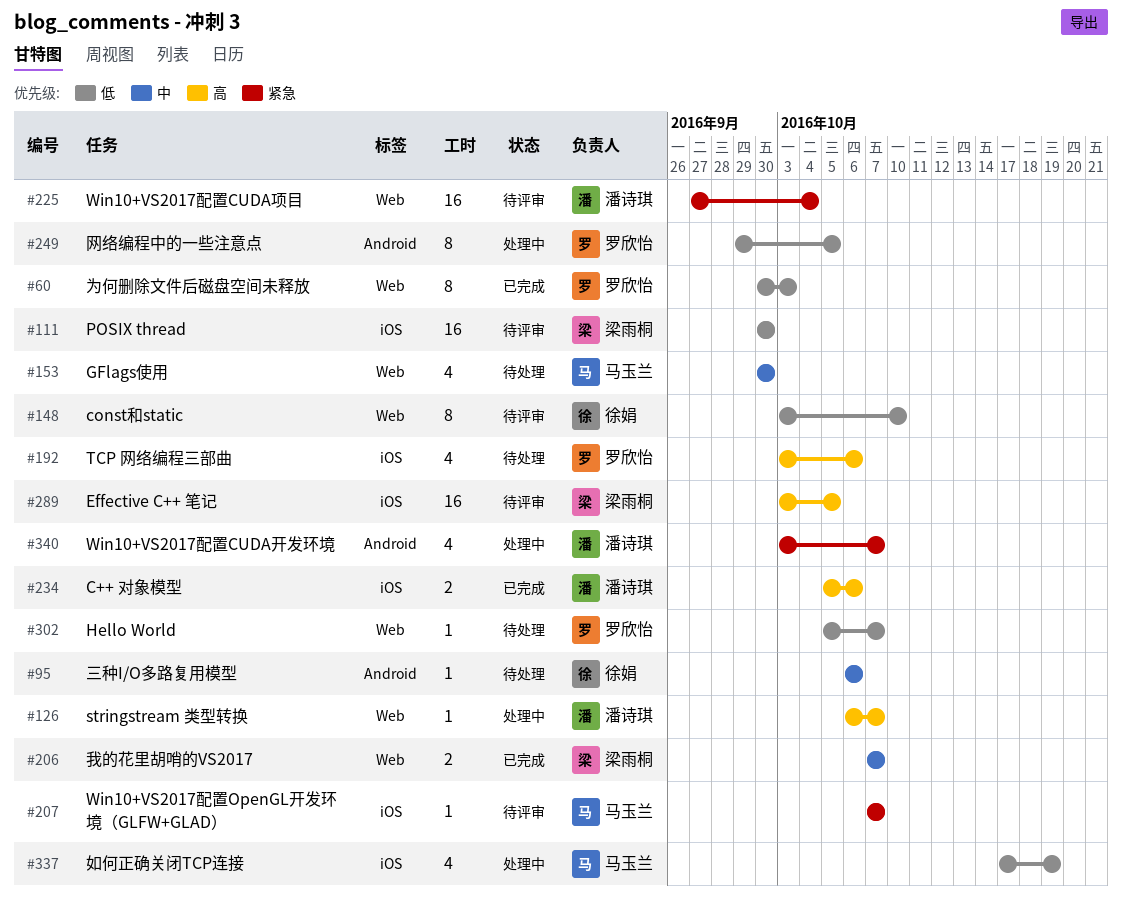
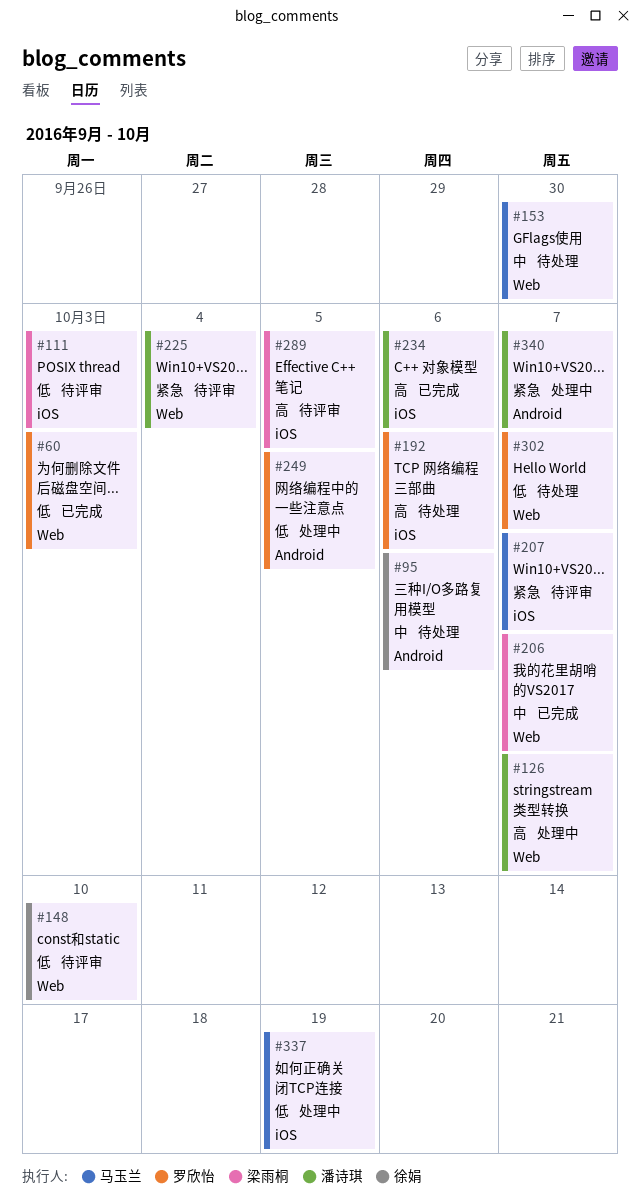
#111, due: Sep 30 -> Oct 3

